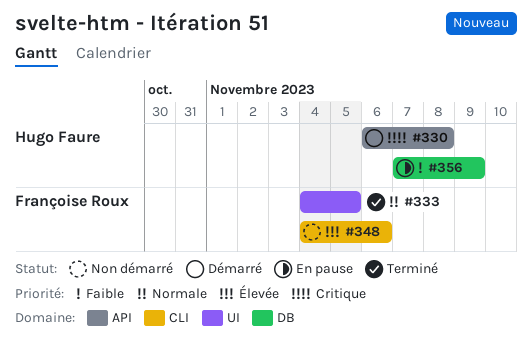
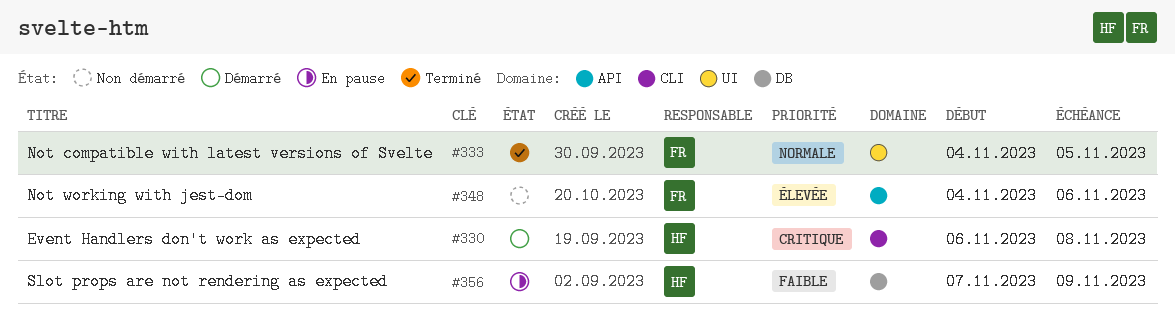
#330, label: API -> CLI
#348, label: CLI -> API

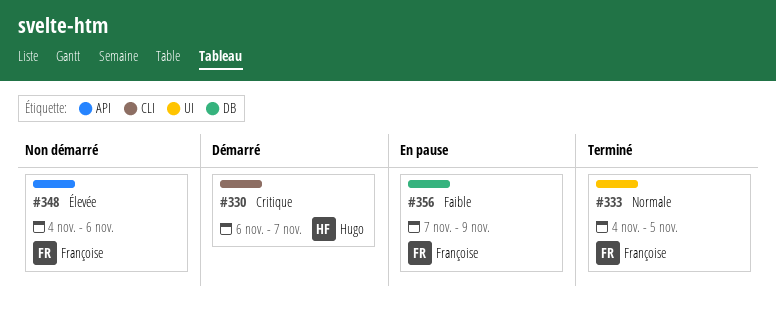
#330, due: Nov 8 -> Nov 7
#356, owner: Hugo -> Françoise

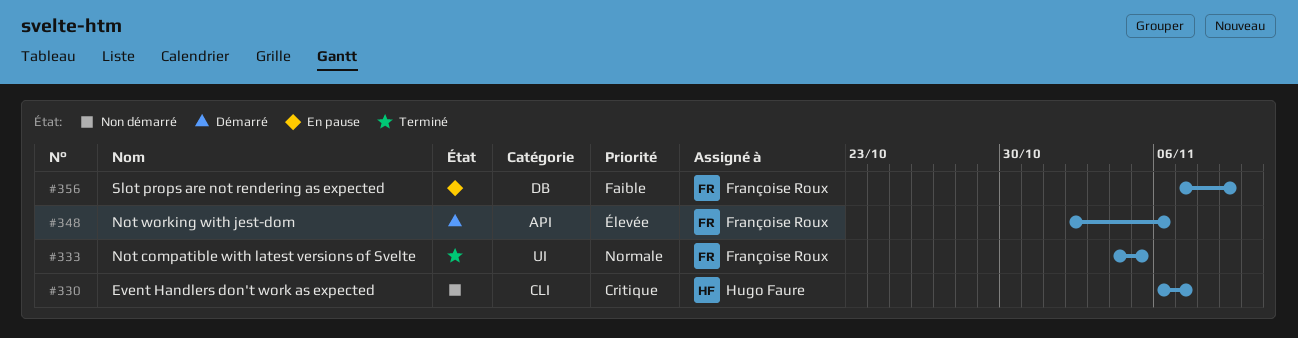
#330, status: Démarré -> Non démarré
#348, status: Non démarré -> Démarré
#348, start: Nov 4 -> Nov 2

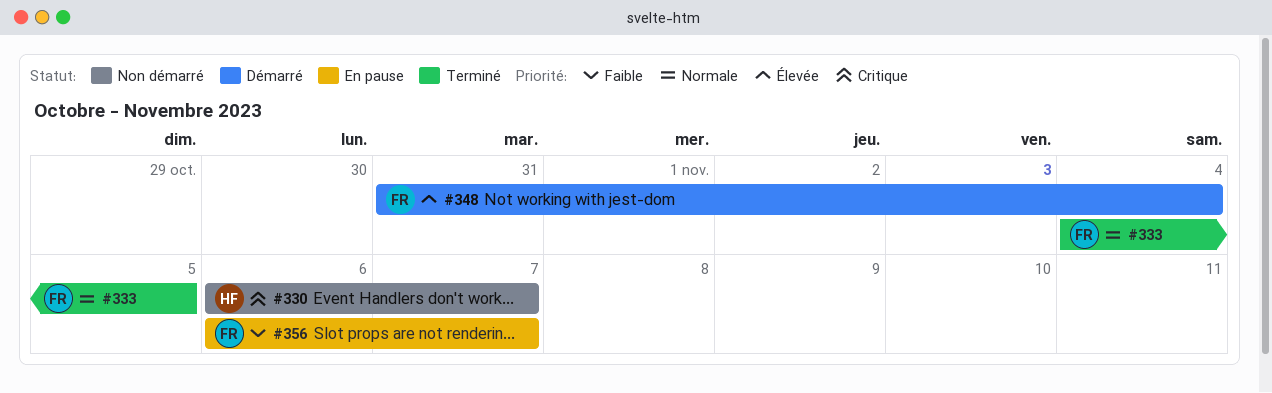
#348, start: Nov 2 -> Oct 31
#348, due: Nov 6 -> Nov 4
#356, start: Nov 7 -> Nov 6
#356, due: Nov 9 -> Nov 7

